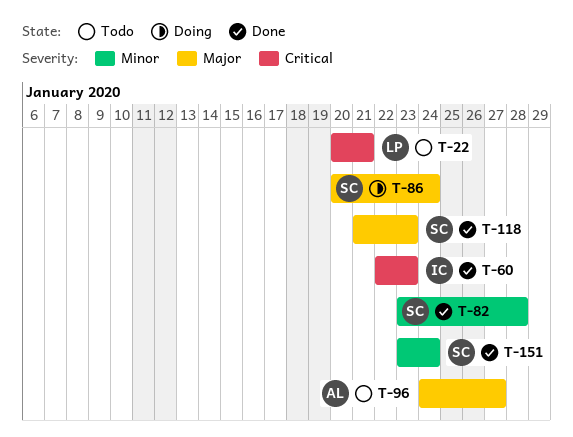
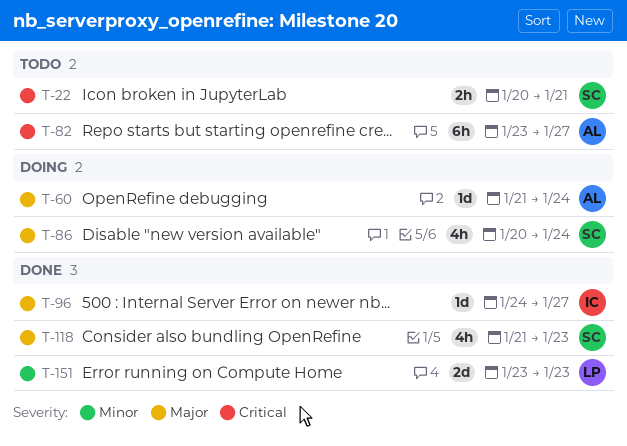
T-22, owner: LP -> SC
T-60, status: Done -> Doing
T-60, owner: IC -> AL
T-60, priority: Critical -> Major
T-60, start: Jan 22 -> Jan 21
T-60, due: Jan 23 -> Jan 24
T-82, status: Done -> Todo
T-82, owner: SC -> AL
T-82, priority: Minor -> Critical
T-82, due: Jan 28 -> Jan 27
T-96, status: Todo -> Done
T-96, owner: AL -> IC
T-151, owner: SC -> LP
T-151, due: Jan 24 -> Jan 23

